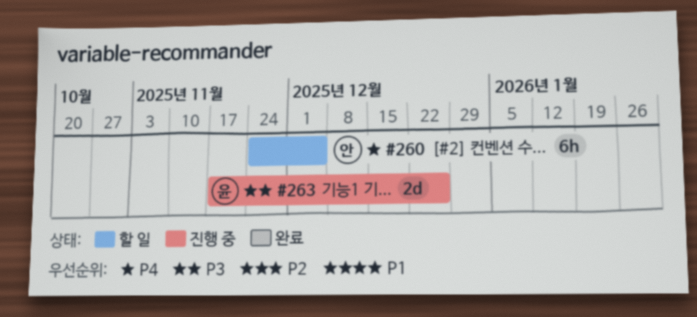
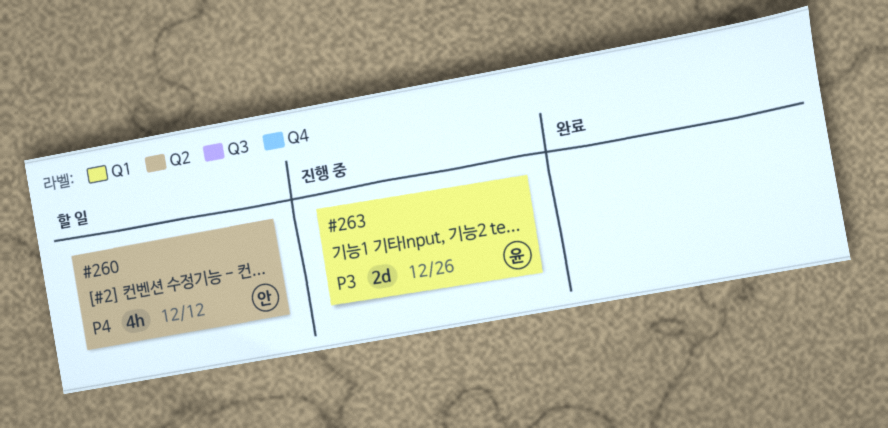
#260, estimate: 6h -> 4h
#260, due: Dec 5 -> Dec 12

